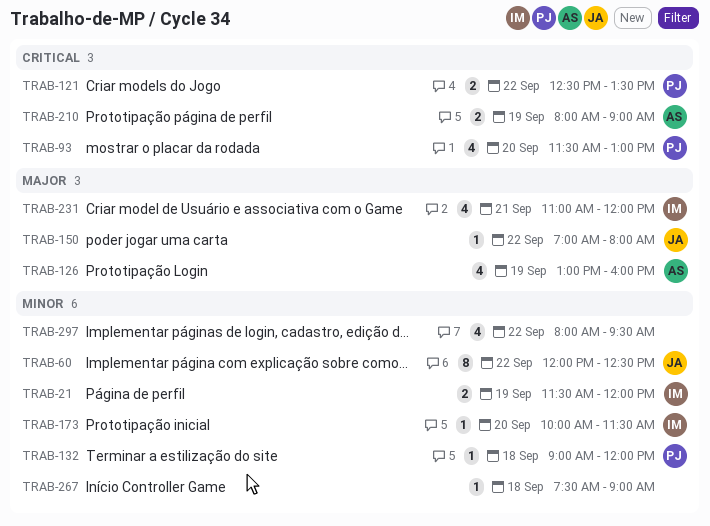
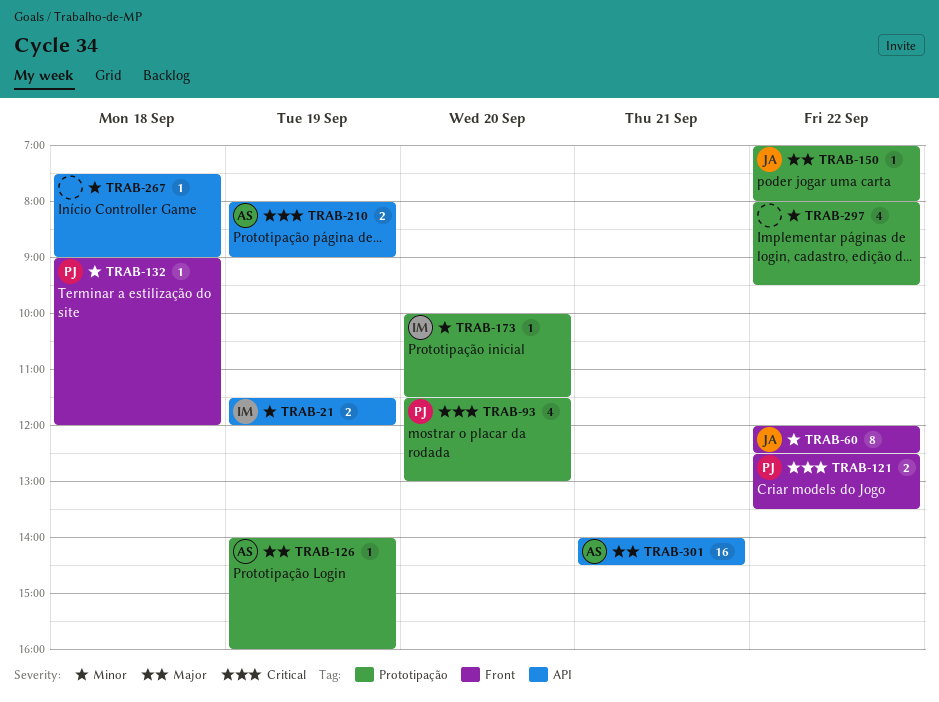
TRAB-126, estimate: 4 -> 1
TRAB-126, begins: 13:00 -> 14:00
TRAB-231: present -> none
TRAB-301: none -> present

